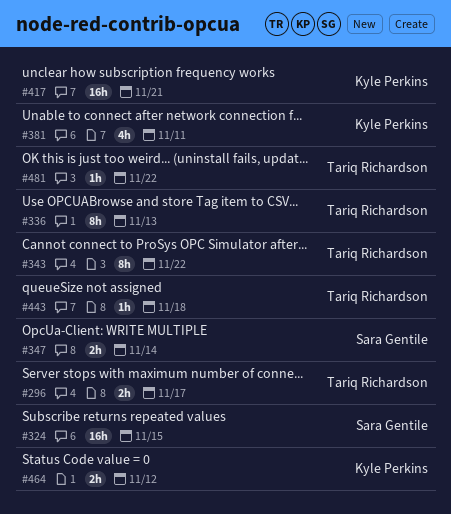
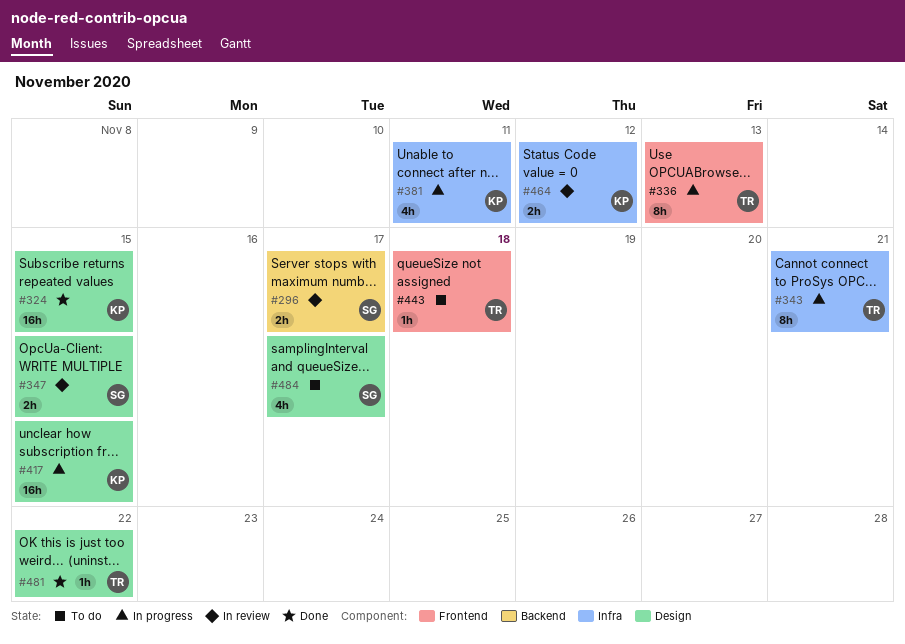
#296, owner: Tariq Richardson -> Sara Gentile
#324, owner: Sara Gentile -> Kyle Perkins
#343, due: Nov 22 -> Nov 21
#347, due: Nov 14 -> Nov 15
#417, due: Nov 21 -> Nov 15
#484: none -> present

